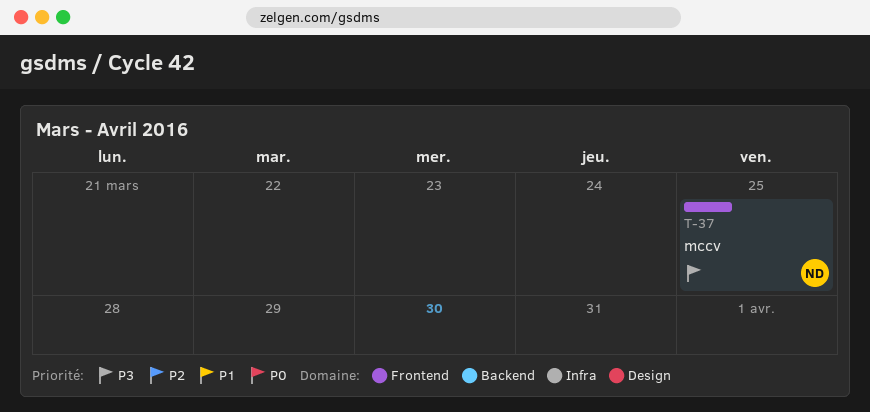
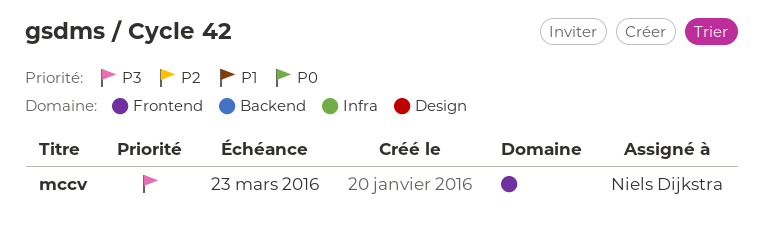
mccv, due: Mar 25 -> Mar 23

